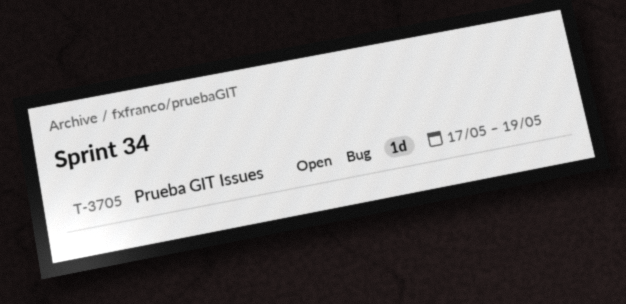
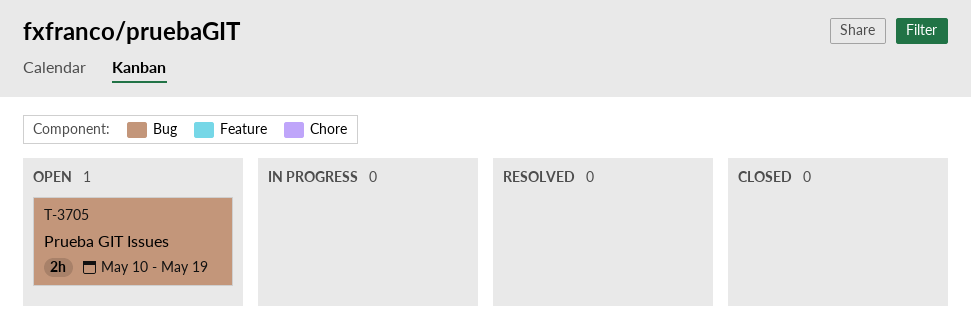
T-3705, estimate: 1d -> 2h
T-3705, start: May 17 -> May 10

